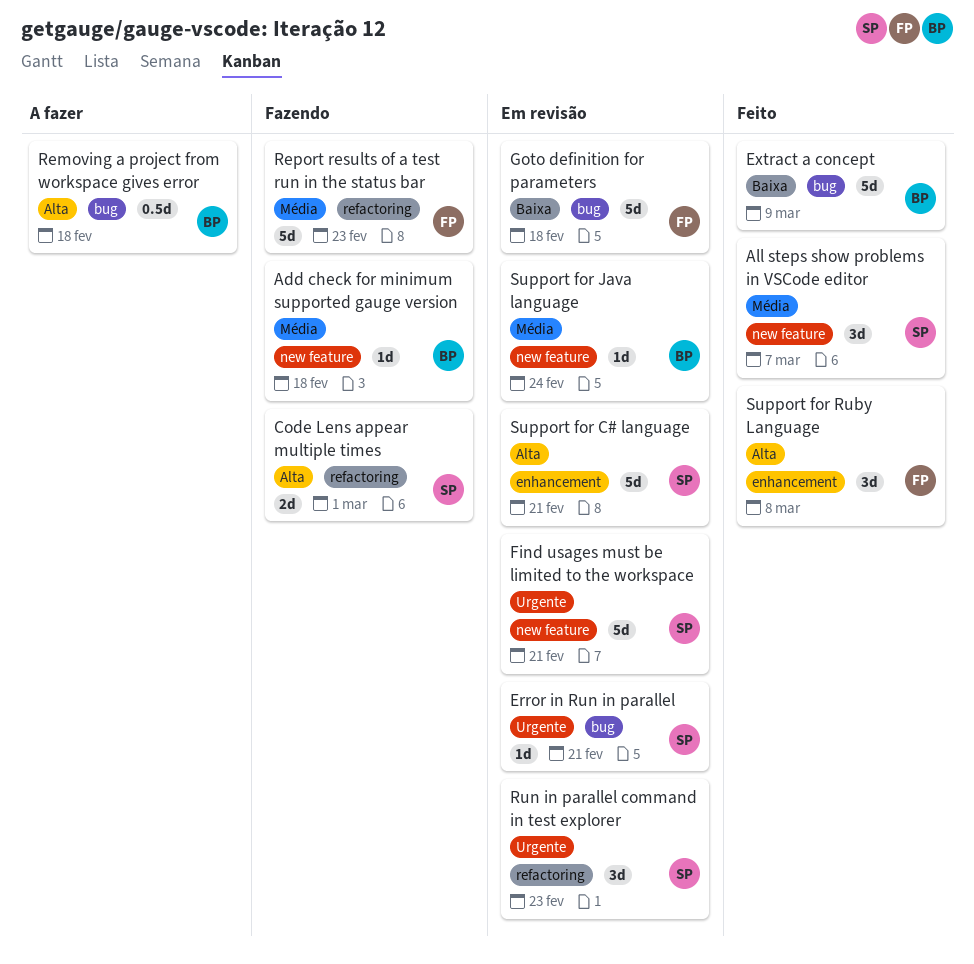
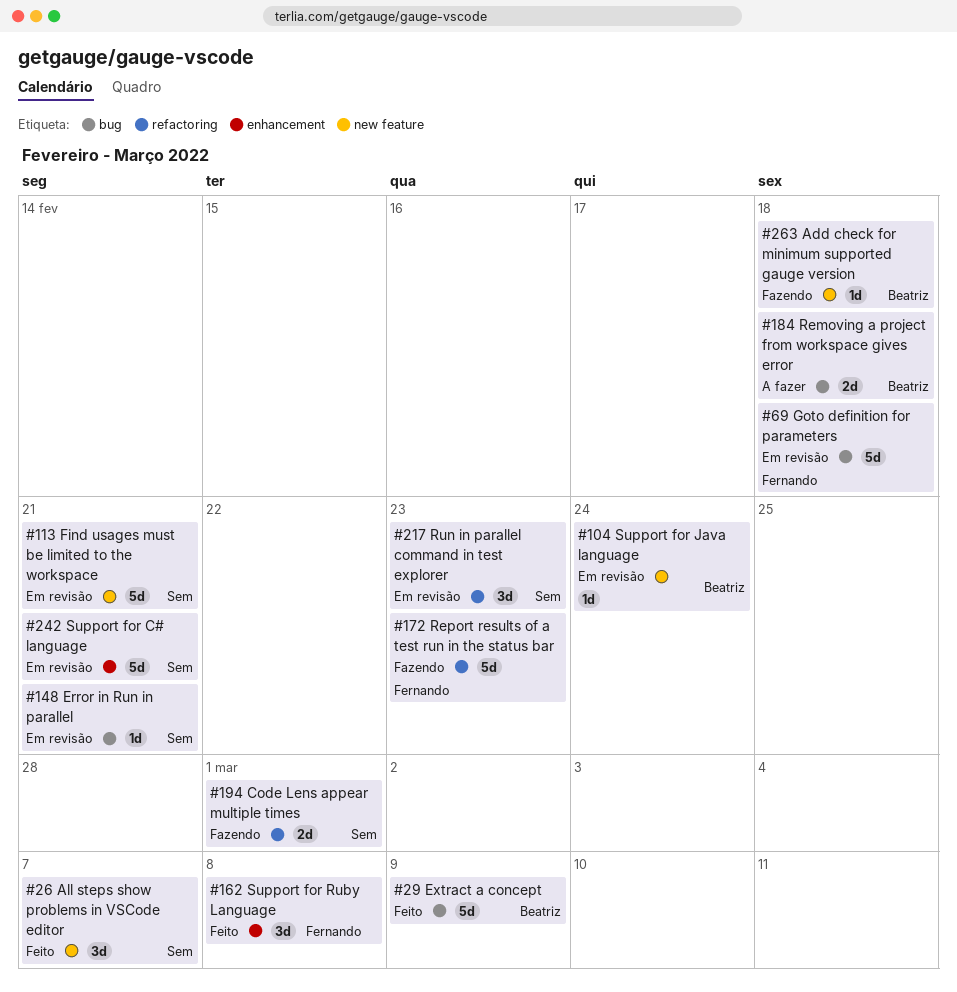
Removing a project from workspace gives error, estimate: 0.5d -> 2d

